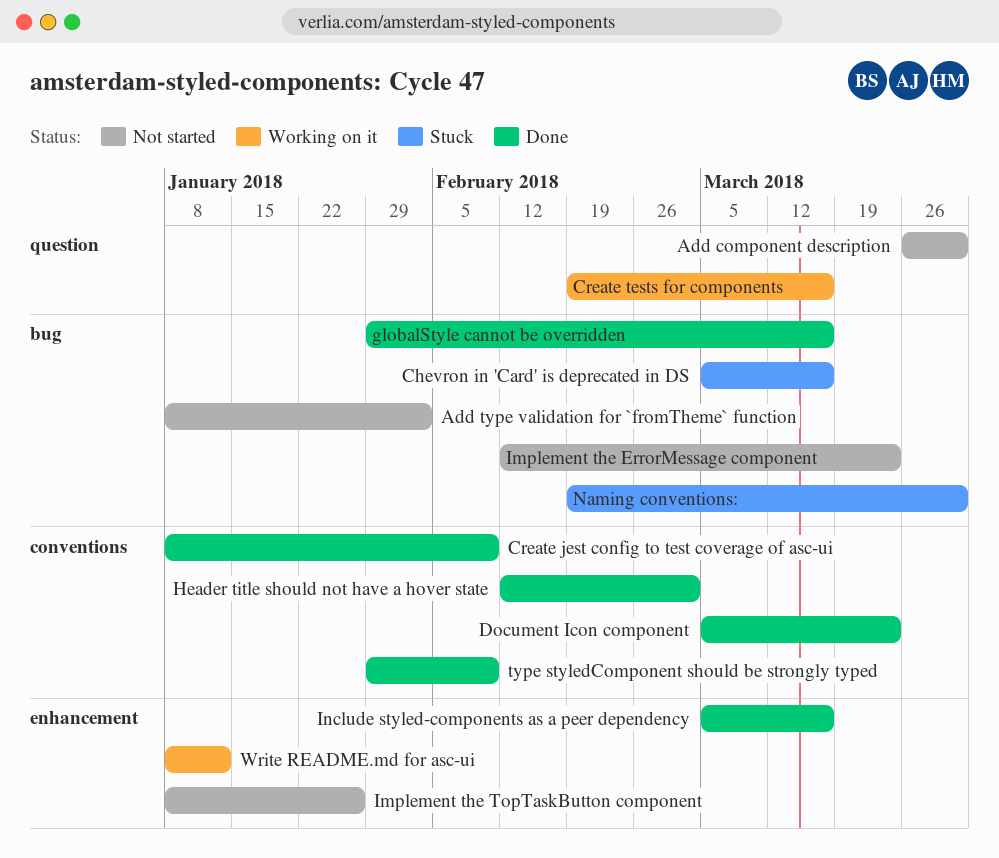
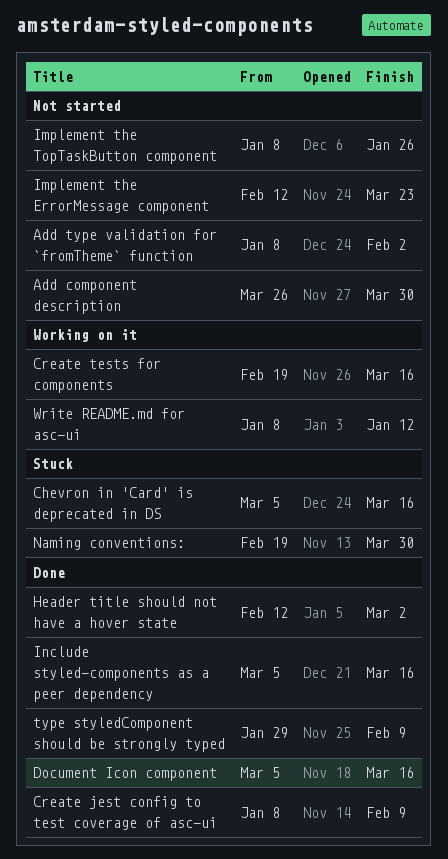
Document Icon component, due: Mar 23 -> Mar 16
globalStyle cannot be overridden: present -> none

